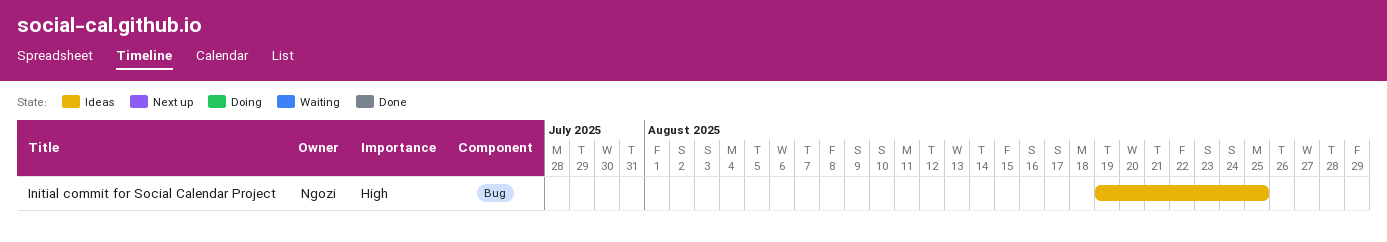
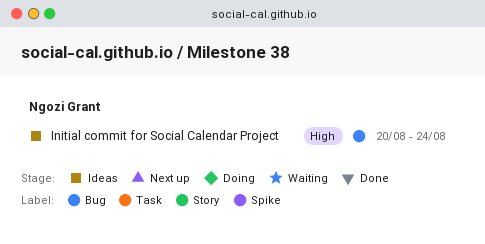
Initial commit for Social Calendar Project, start: Aug 19 -> Aug 20
Initial commit for Social Calendar Project, due: Aug 25 -> Aug 24

